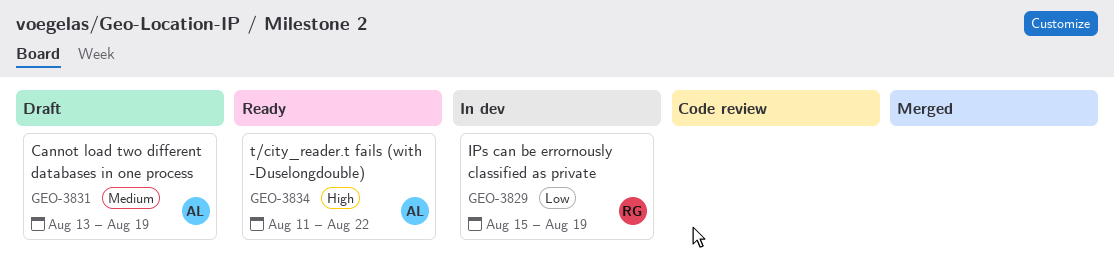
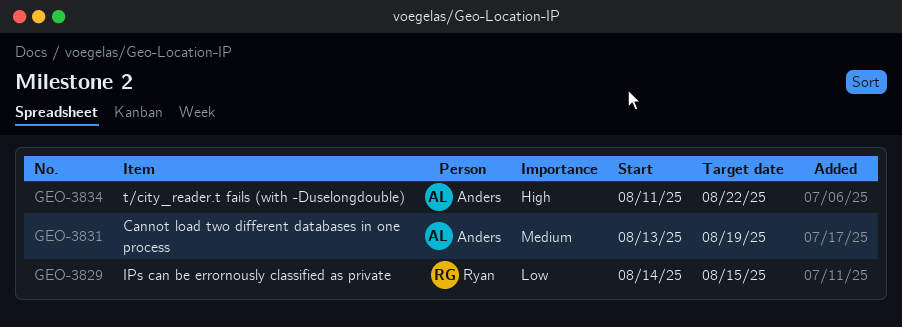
GEO-3829, start: Aug 15 -> Aug 14
GEO-3829, due: Aug 19 -> Aug 15

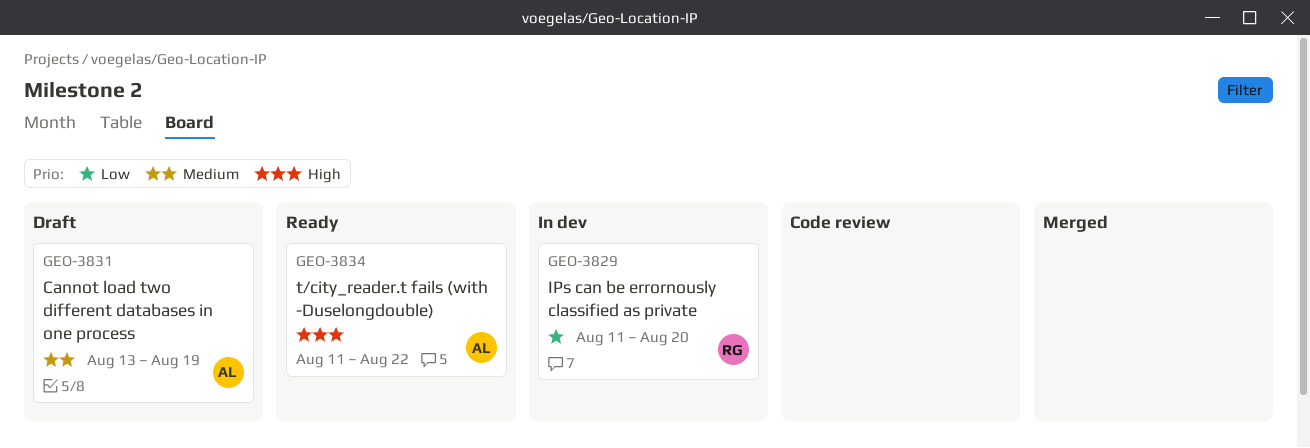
GEO-3829, start: Aug 14 -> Aug 11
GEO-3829, due: Aug 15 -> Aug 20

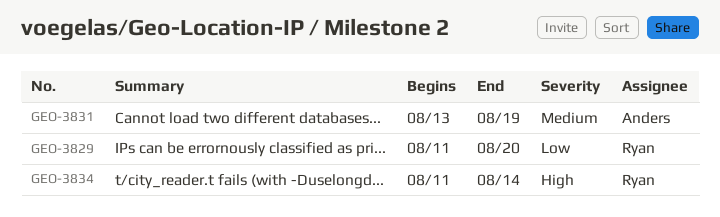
GEO-3834, owner: Anders -> Ryan
GEO-3834, due: Aug 22 -> Aug 14

